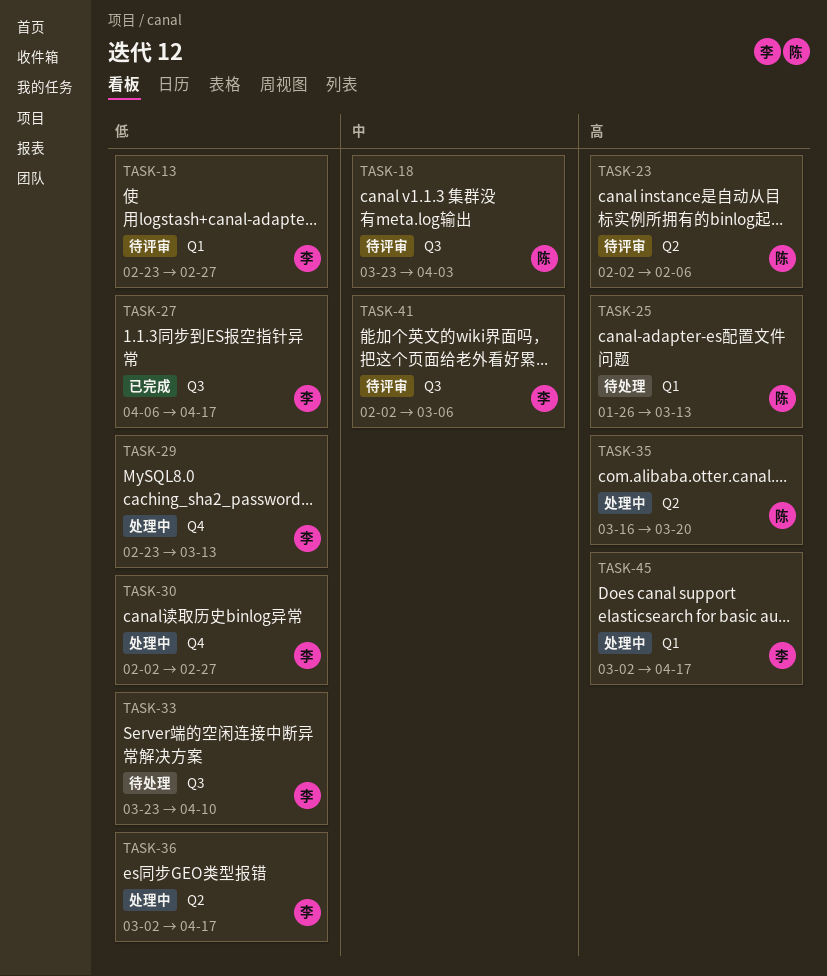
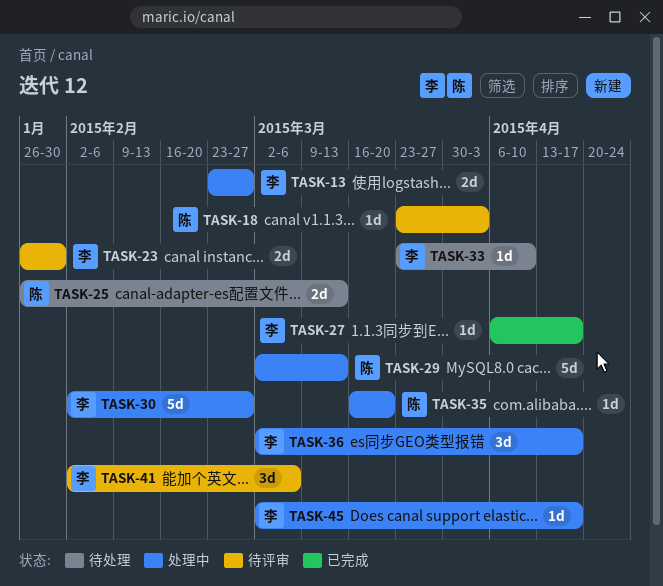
TASK-13, status: 待评审 -> 处理中
TASK-23, owner: 陈 -> 李
TASK-23, start: Feb 2 -> Jan 26
TASK-23, due: Feb 6 -> Jan 30
TASK-29, owner: 李 -> 陈
TASK-29, start: Feb 23 -> Mar 2

